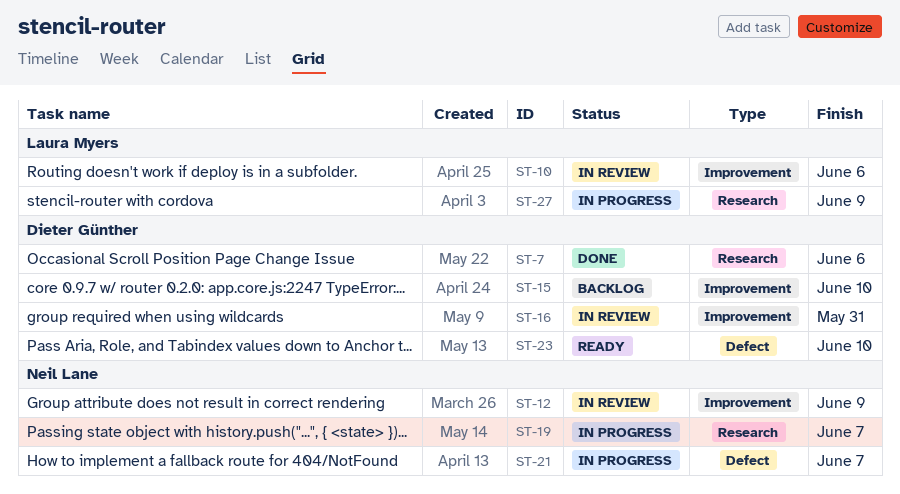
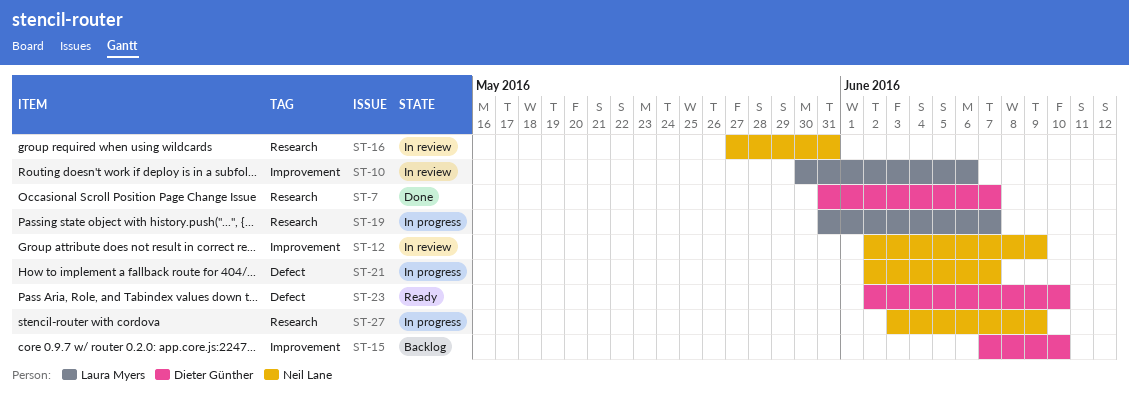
ST-7, due: Jun 6 -> Jun 7
ST-16, owner: Dieter Günther -> Neil Lane
ST-16, label: Improvement -> Research
ST-19, owner: Neil Lane -> Laura Myers
ST-27, owner: Laura Myers -> Neil Lane

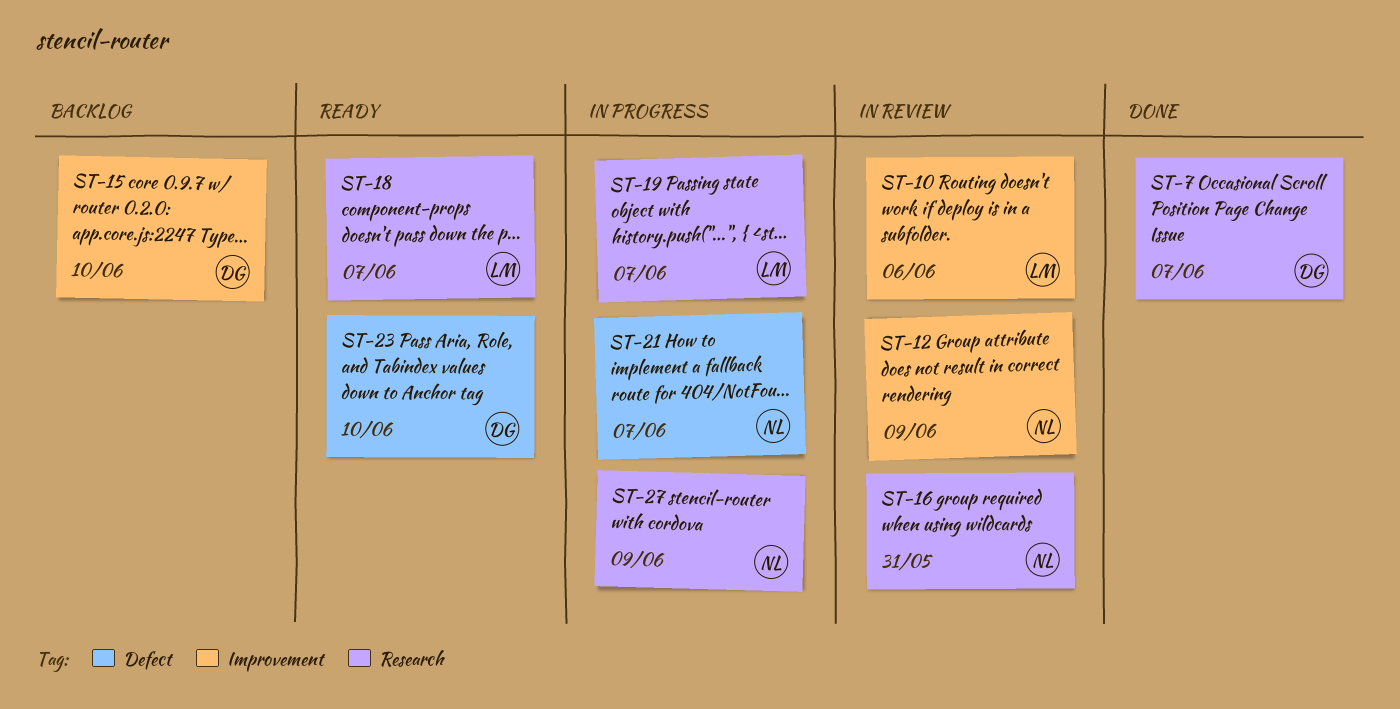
ST-18: none -> present

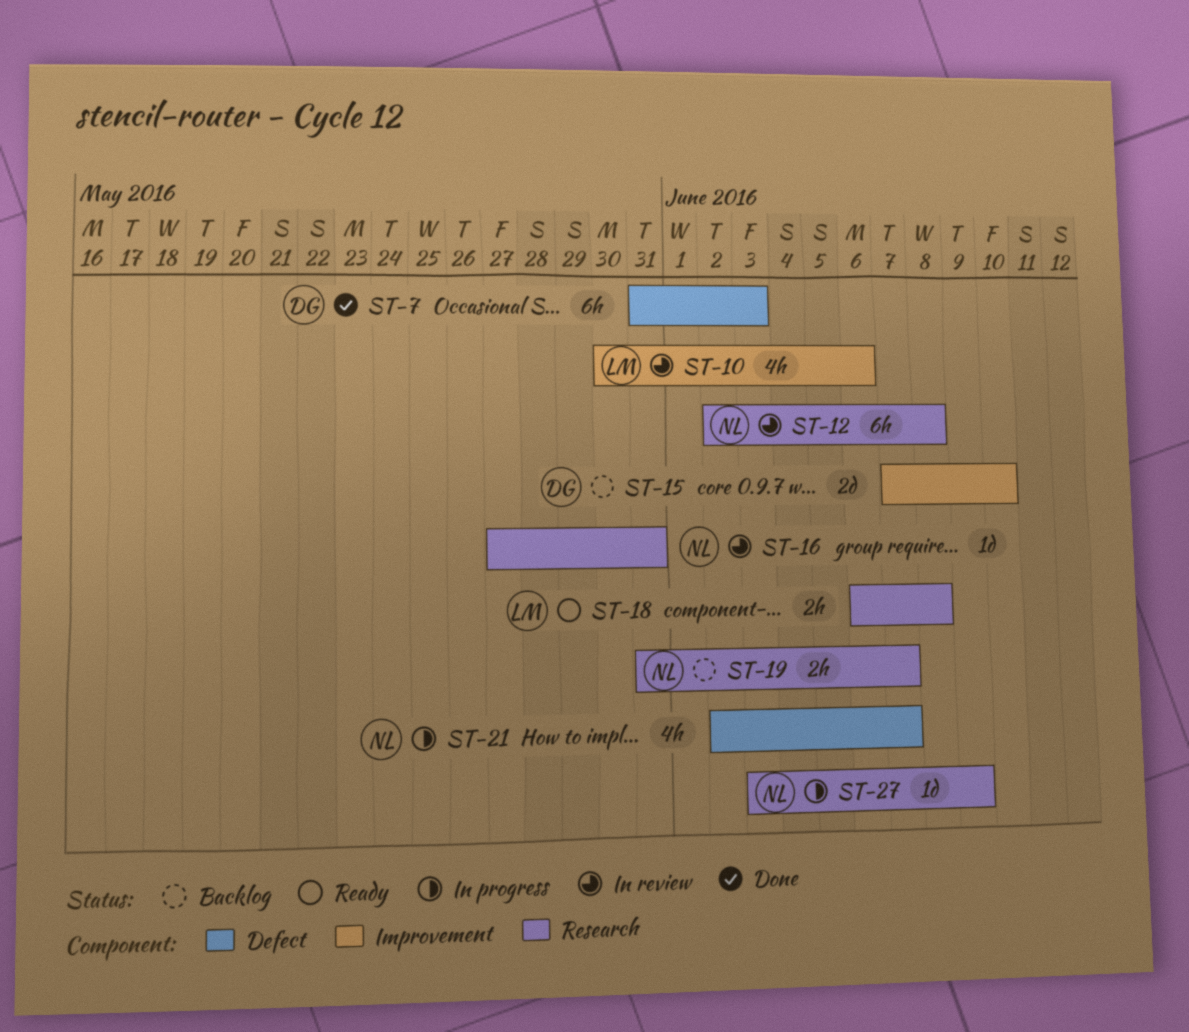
ST-7, label: Research -> Defect
ST-7, due: Jun 7 -> Jun 3
ST-12, label: Improvement -> Research
ST-12, due: Jun 9 -> Jun 8
ST-18, due: Jun 7 -> Jun 8
ST-19, status: In progress -> Backlog
ST-19, owner: LM -> NL
ST-23: present -> none

